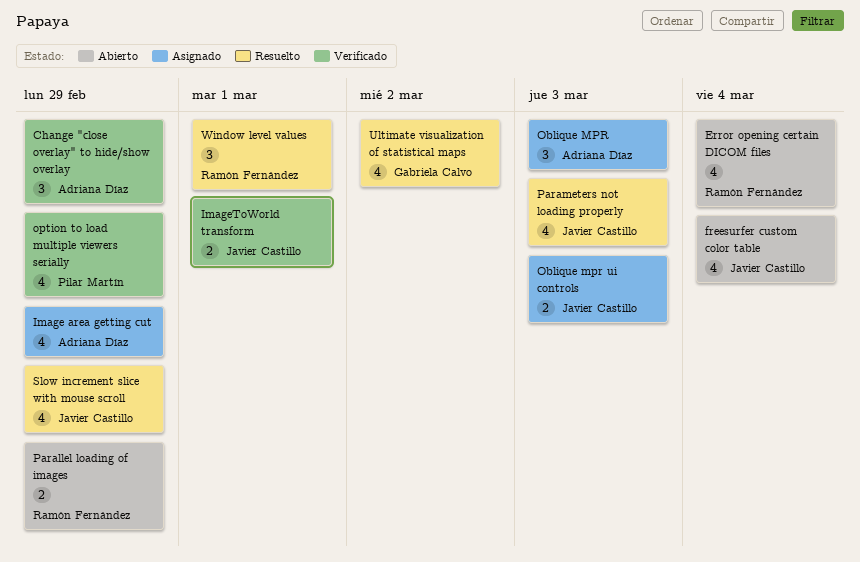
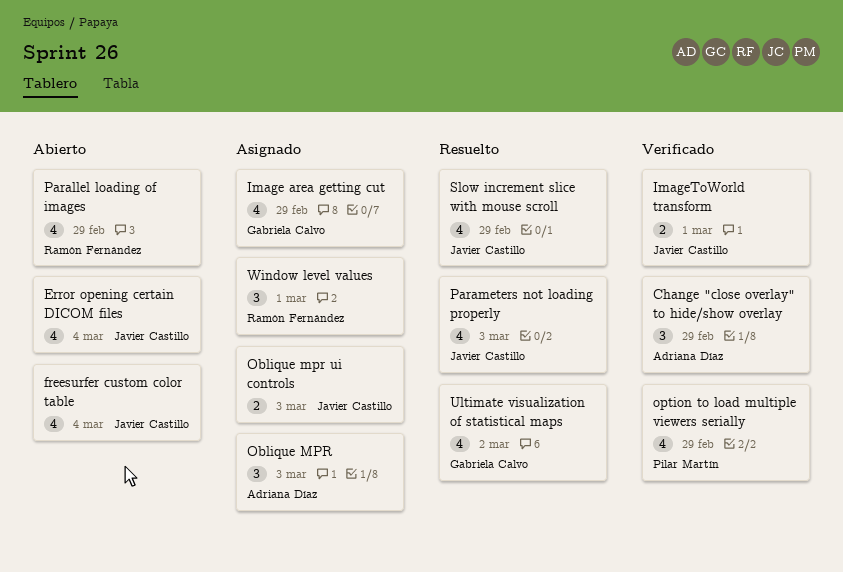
Error opening certain DICOM files, owner: Ramón Fernández -> Javier Castillo
Image area getting cut, owner: Adriana Díaz -> Gabriela Calvo
Parallel loading of images, estimate: 2 -> 4
Window level values, status: Resuelto -> Asignado

